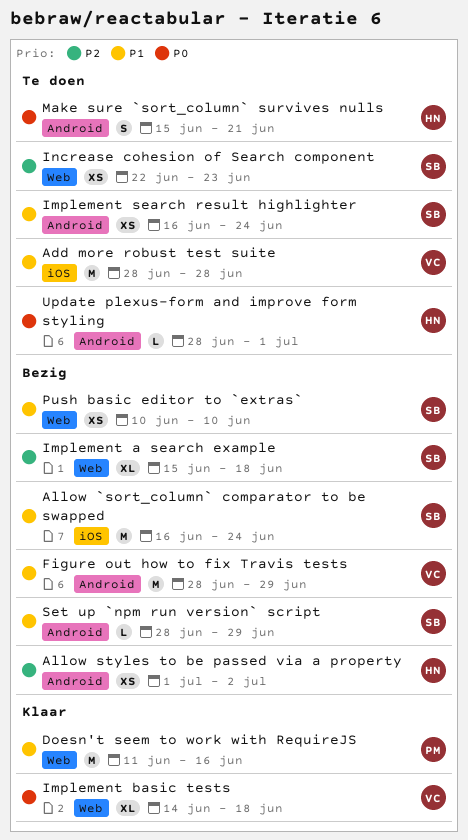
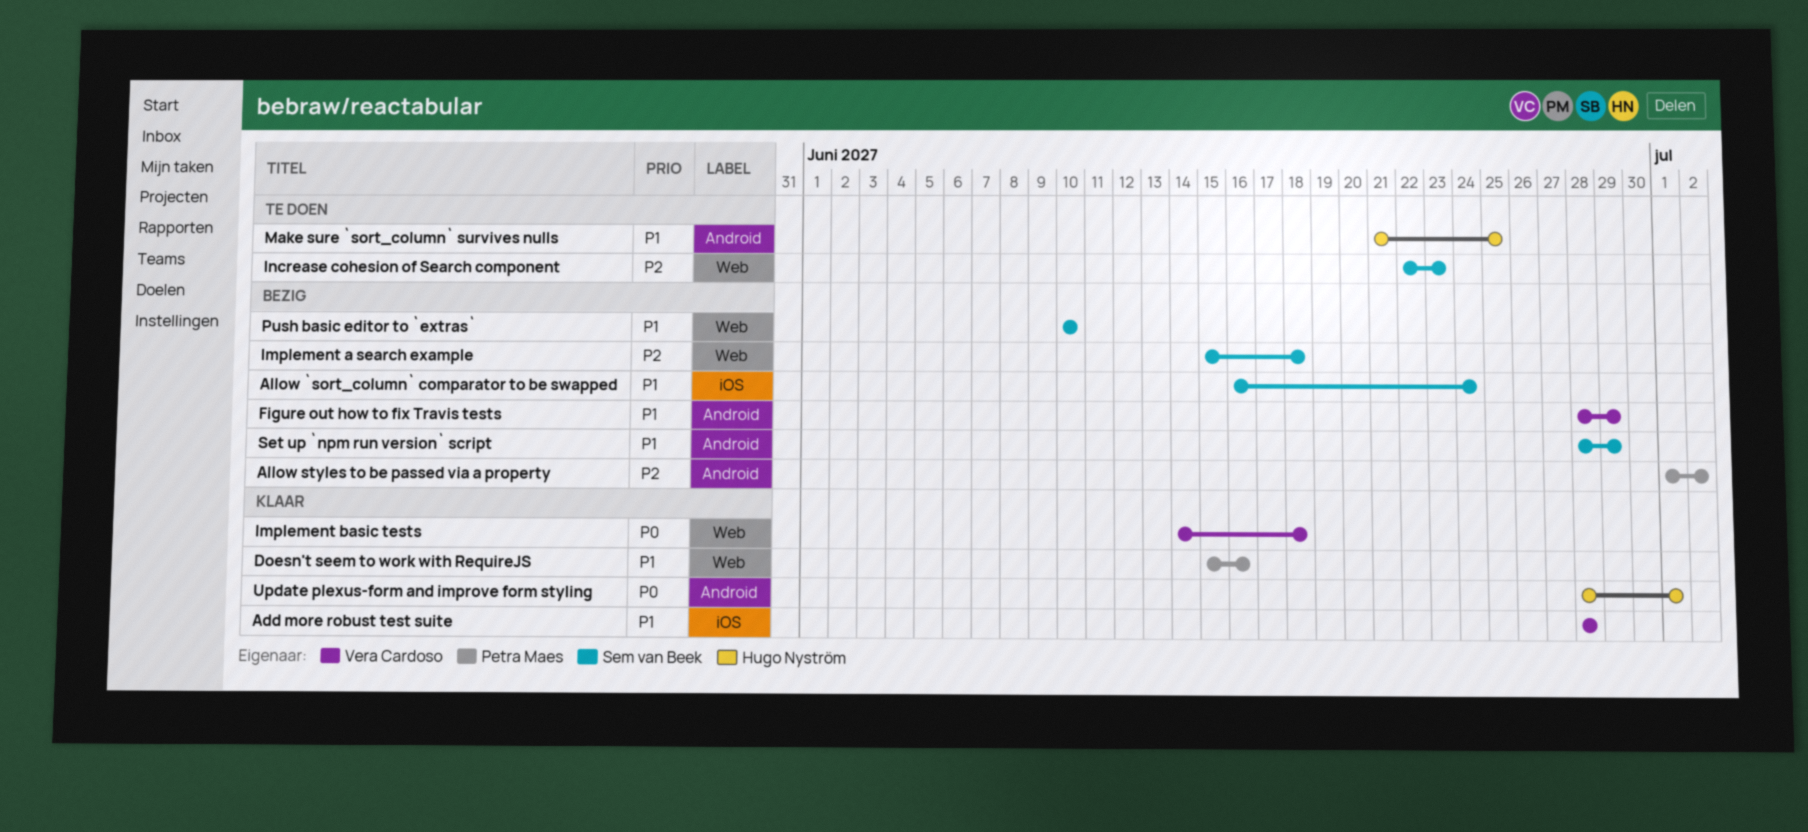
Add more robust test suite, status: Te doen -> Klaar
Allow styles to be passed via a property, owner: Hugo Nyström -> Petra Maes
Doesn't seem to work with RequireJS, start: Jun 11 -> Jun 15
Implement search result highlighter: present -> none
Make sure `sort_column` survives nulls, priority: P0 -> P1
Make sure `sort_column` survives nulls, start: Jun 15 -> Jun 21
Make sure `sort_column` survives nulls, due: Jun 21 -> Jun 25
Update plexus-form and improve form styling, status: Te doen -> Klaar

